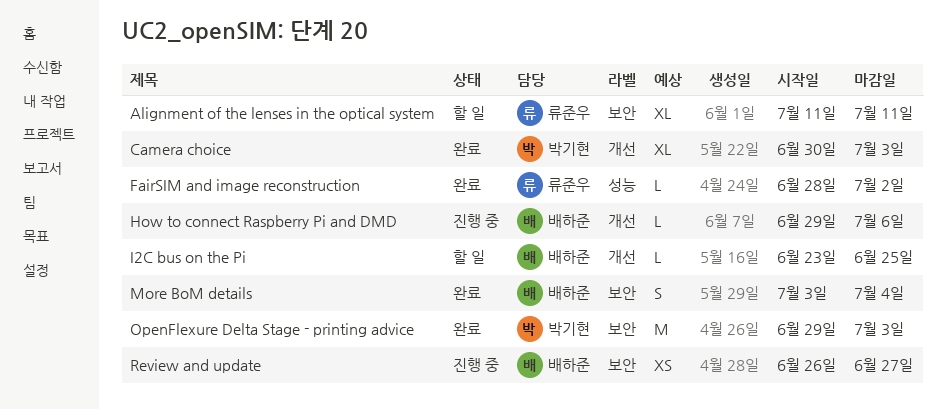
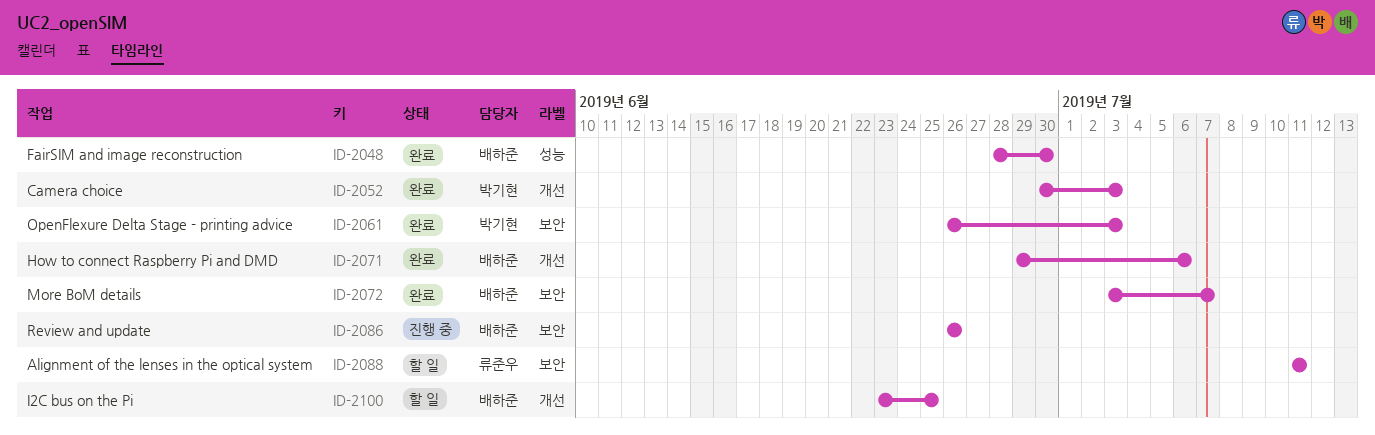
FairSIM and image reconstruction, owner: 류준우 -> 배하준
FairSIM and image reconstruction, due: Jul 2 -> Jun 30
How to connect Raspberry Pi and DMD, status: 진행 중 -> 완료
More BoM details, due: Jul 4 -> Jul 7
OpenFlexure Delta Stage - printing advice, start: Jun 29 -> Jun 26
Review and update, due: Jun 27 -> Jun 26

